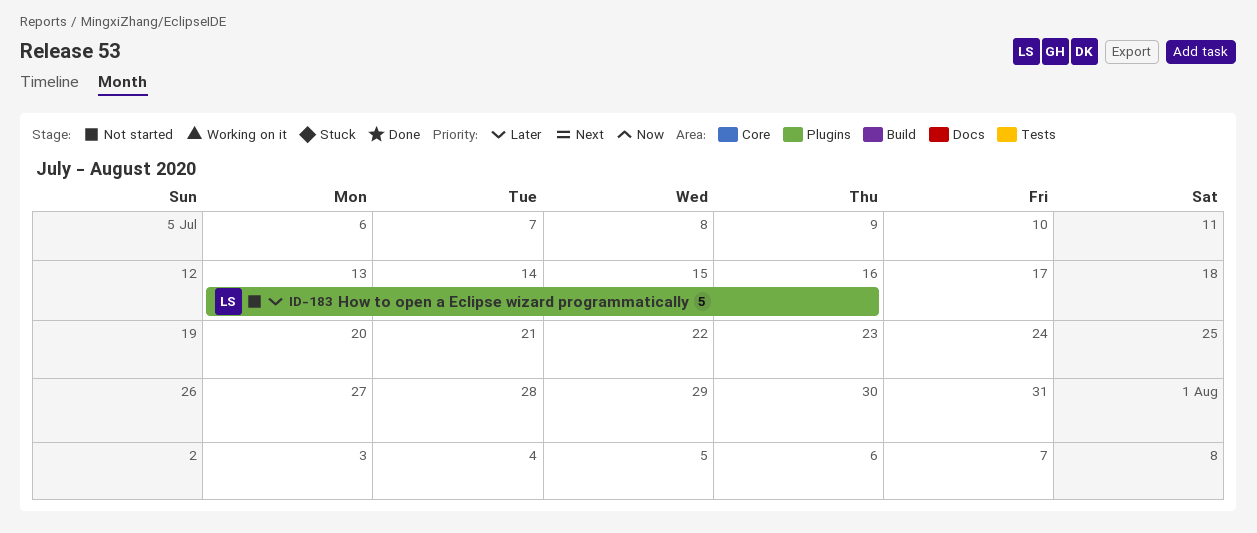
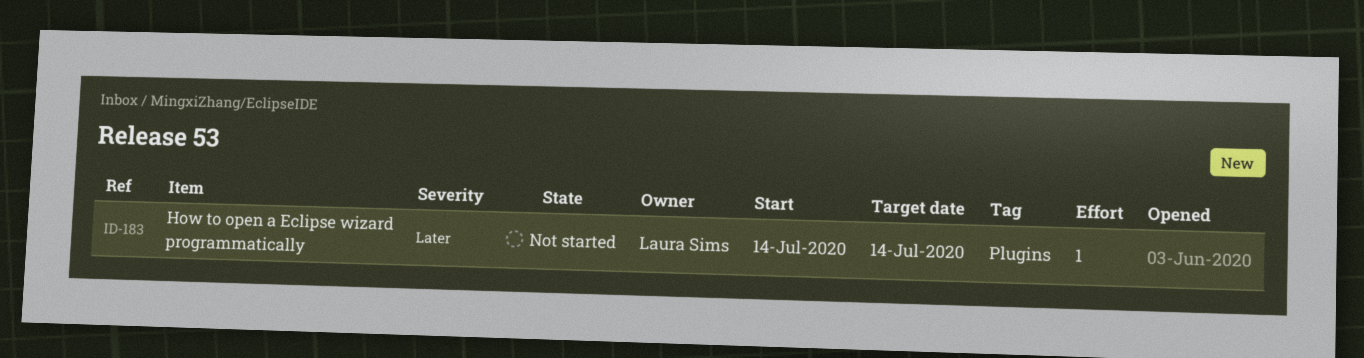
ID-183, estimate: 5 -> 1
ID-183, start: Jul 13 -> Jul 14
ID-183, due: Jul 16 -> Jul 14

